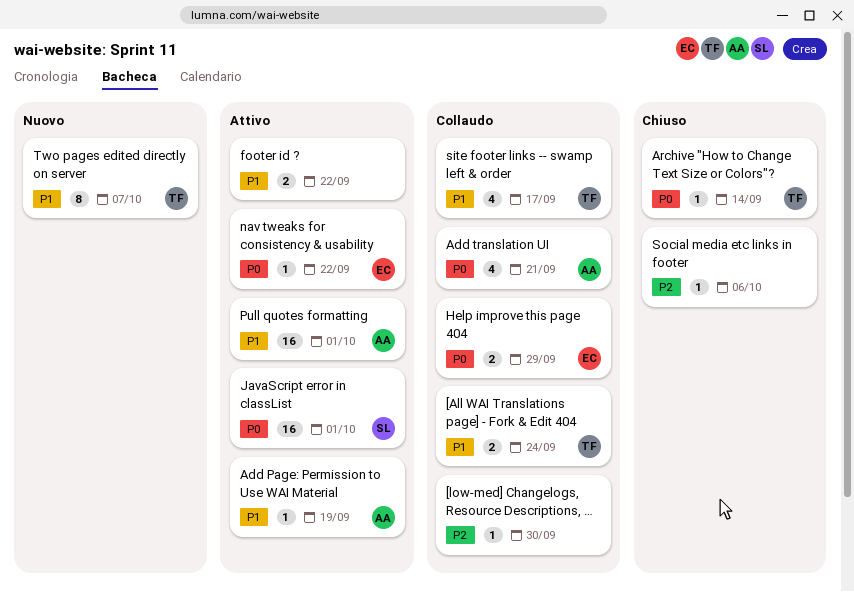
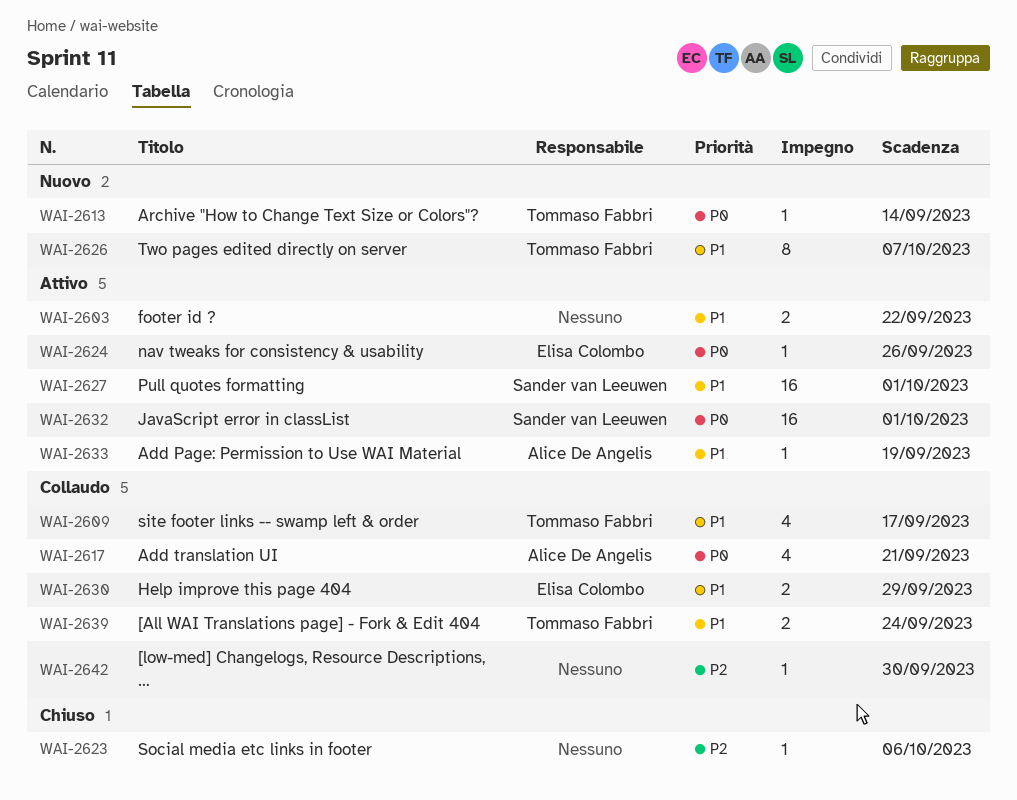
Archive "How to Change Text Size or Colors"?, status: Chiuso -> Nuovo
Help improve this page 404, priority: P0 -> P1
nav tweaks for consistency & usability, due: Sep 22 -> Sep 26
Pull quotes formatting, owner: Alice De Angelis -> Sander van Leeuwen

